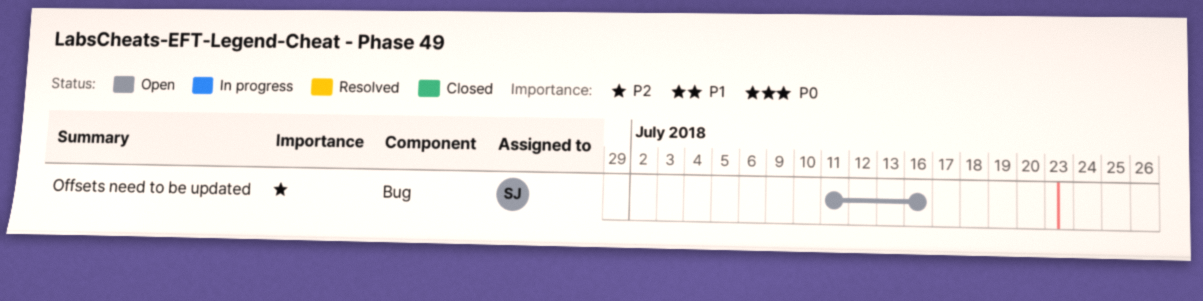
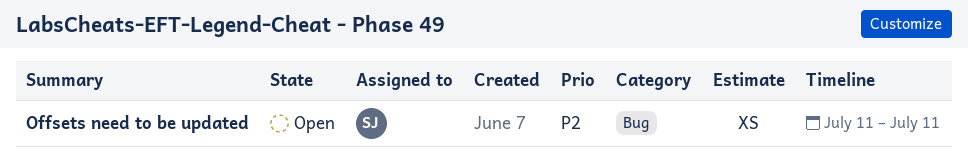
Offsets need to be updated, due: Jul 16 -> Jul 11

